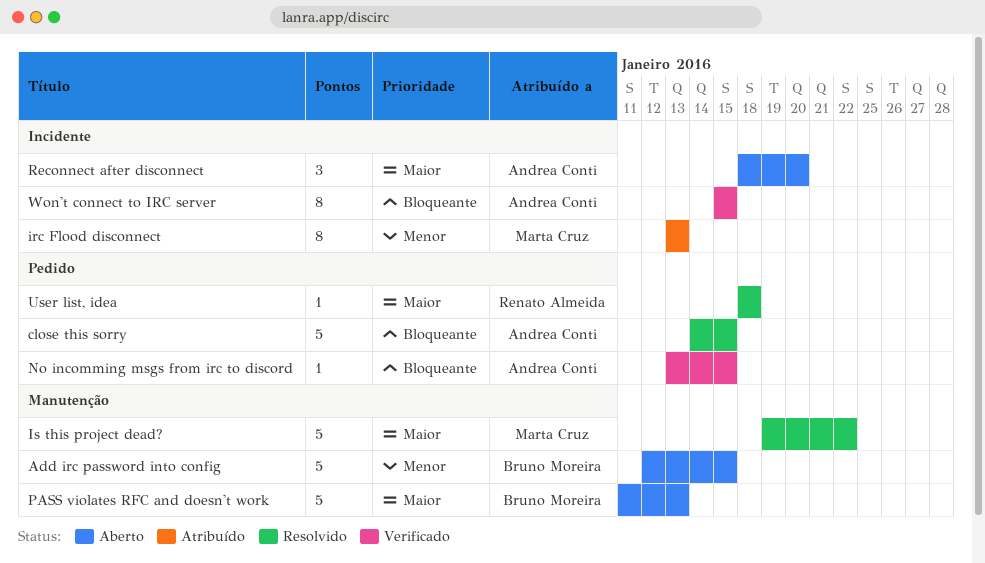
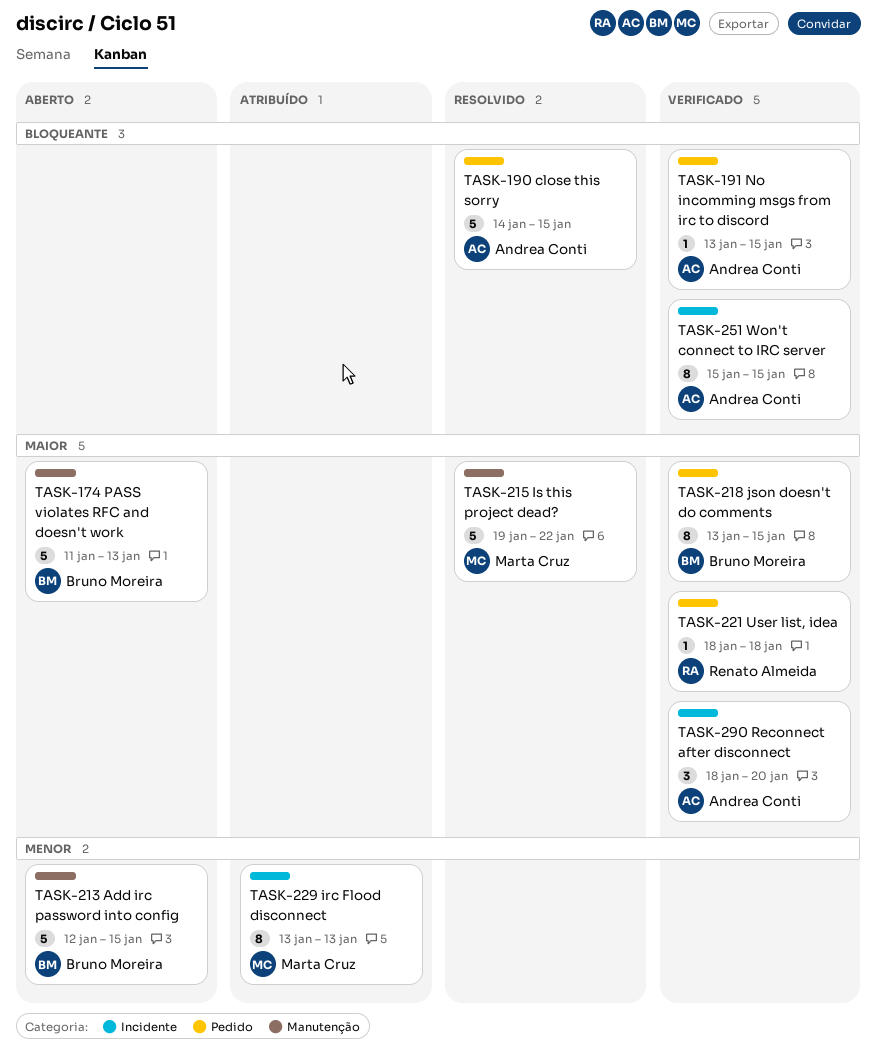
json doesn't do comments: none -> present
Reconnect after disconnect, status: Aberto -> Verificado
User list, idea, status: Resolvido -> Verificado

